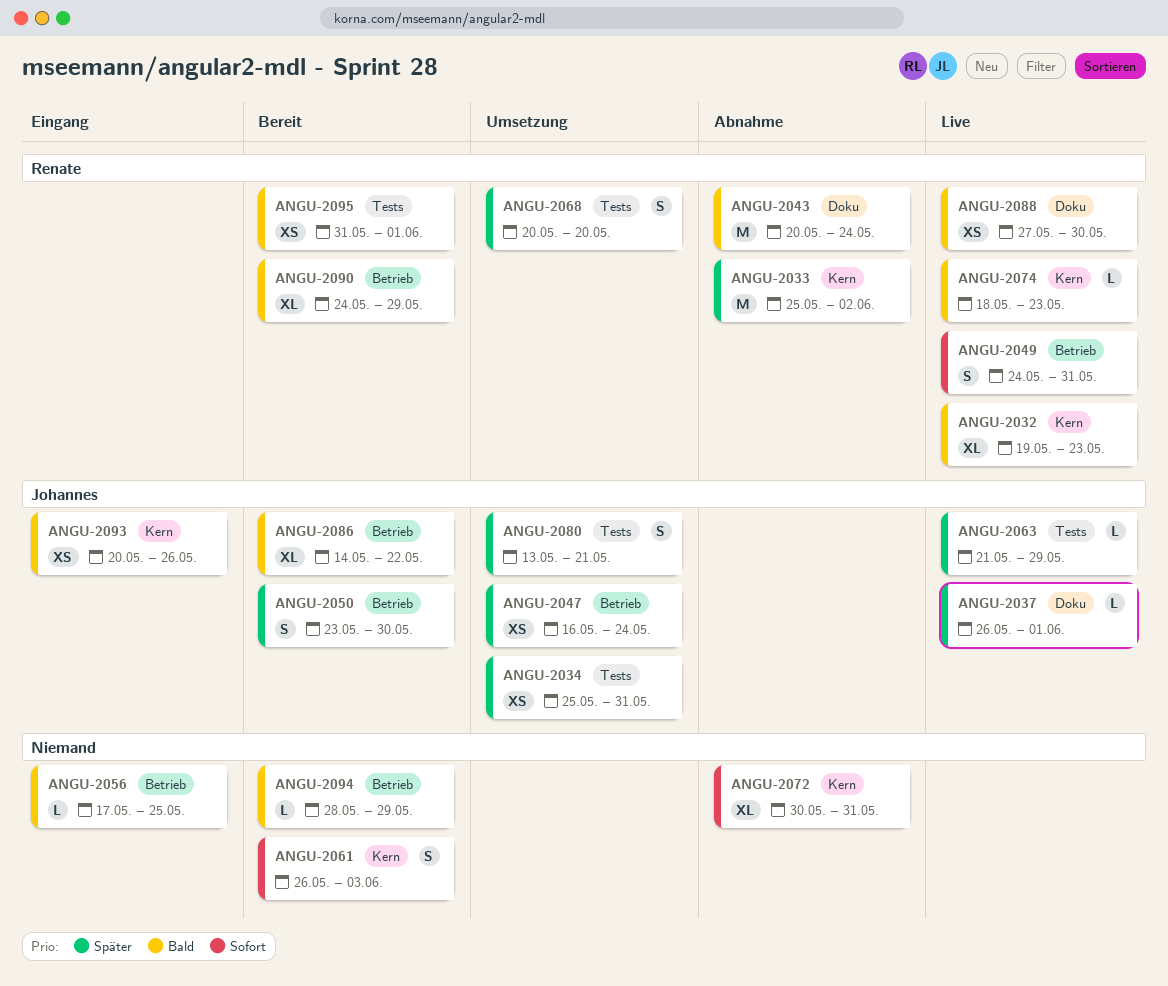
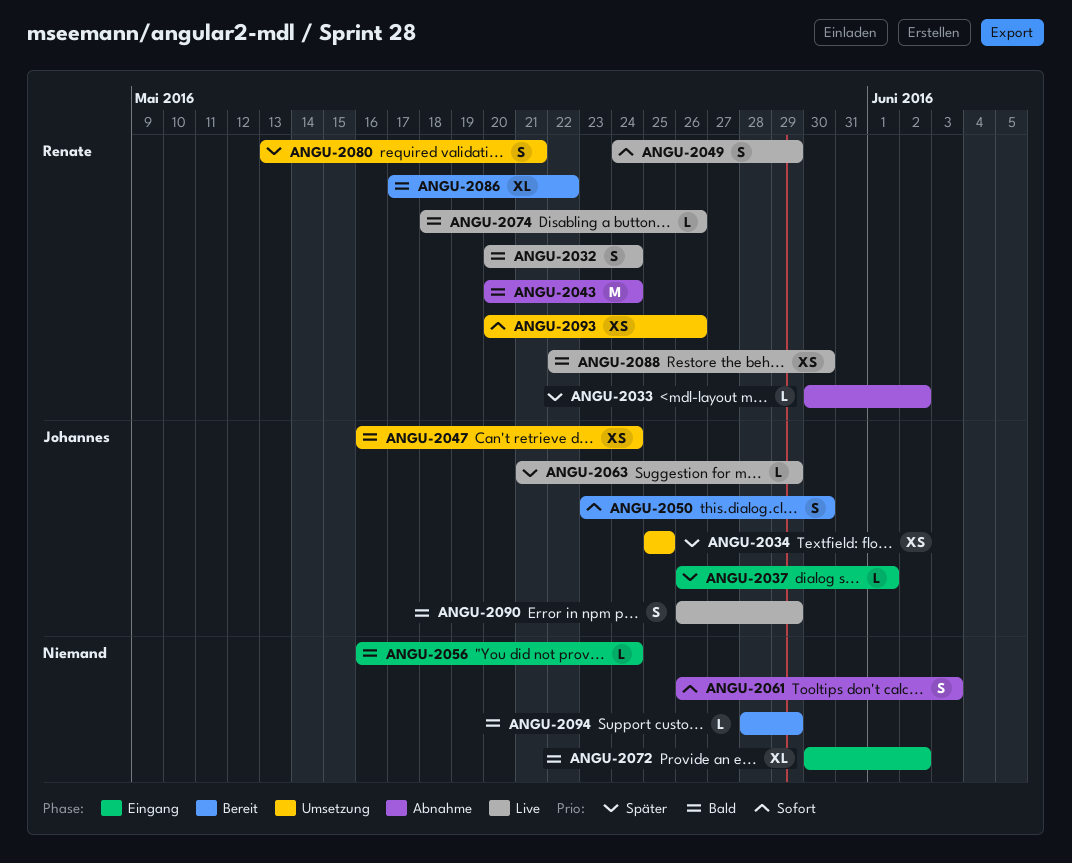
ANGU-2032, estimate: XL -> S
ANGU-2032, start: May 19 -> May 20
ANGU-2032, due: May 23 -> May 24
ANGU-2033, estimate: M -> L
ANGU-2033, start: May 25 -> May 30
ANGU-2034, due: May 31 -> May 25
ANGU-2037, status: Live -> Eingang
ANGU-2047, priority: Später -> Bald
ANGU-2049, due: May 31 -> May 29
ANGU-2050, priority: Später -> Sofort
ANGU-2056, start: May 17 -> May 16
ANGU-2056, due: May 25 -> May 24
ANGU-2061, status: Bereit -> Abnahme
ANGU-2068: present -> none
ANGU-2072, status: Abnahme -> Eingang
ANGU-2072, priority: Sofort -> Bald
ANGU-2072, due: May 31 -> Jun 2
ANGU-2074, due: May 23 -> May 26
ANGU-2080, owner: Johannes -> Renate
ANGU-2086, owner: Johannes -> Renate
ANGU-2086, start: May 14 -> May 17
ANGU-2088, start: May 27 -> May 22
ANGU-2090, status: Bereit -> Live
ANGU-2090, owner: Renate -> Johannes
ANGU-2090, estimate: XL -> S
ANGU-2090, start: May 24 -> May 26
ANGU-2093, status: Eingang -> Umsetzung
ANGU-2093, owner: Johannes -> Renate
ANGU-2093, priority: Bald -> Sofort
ANGU-2095: present -> none

